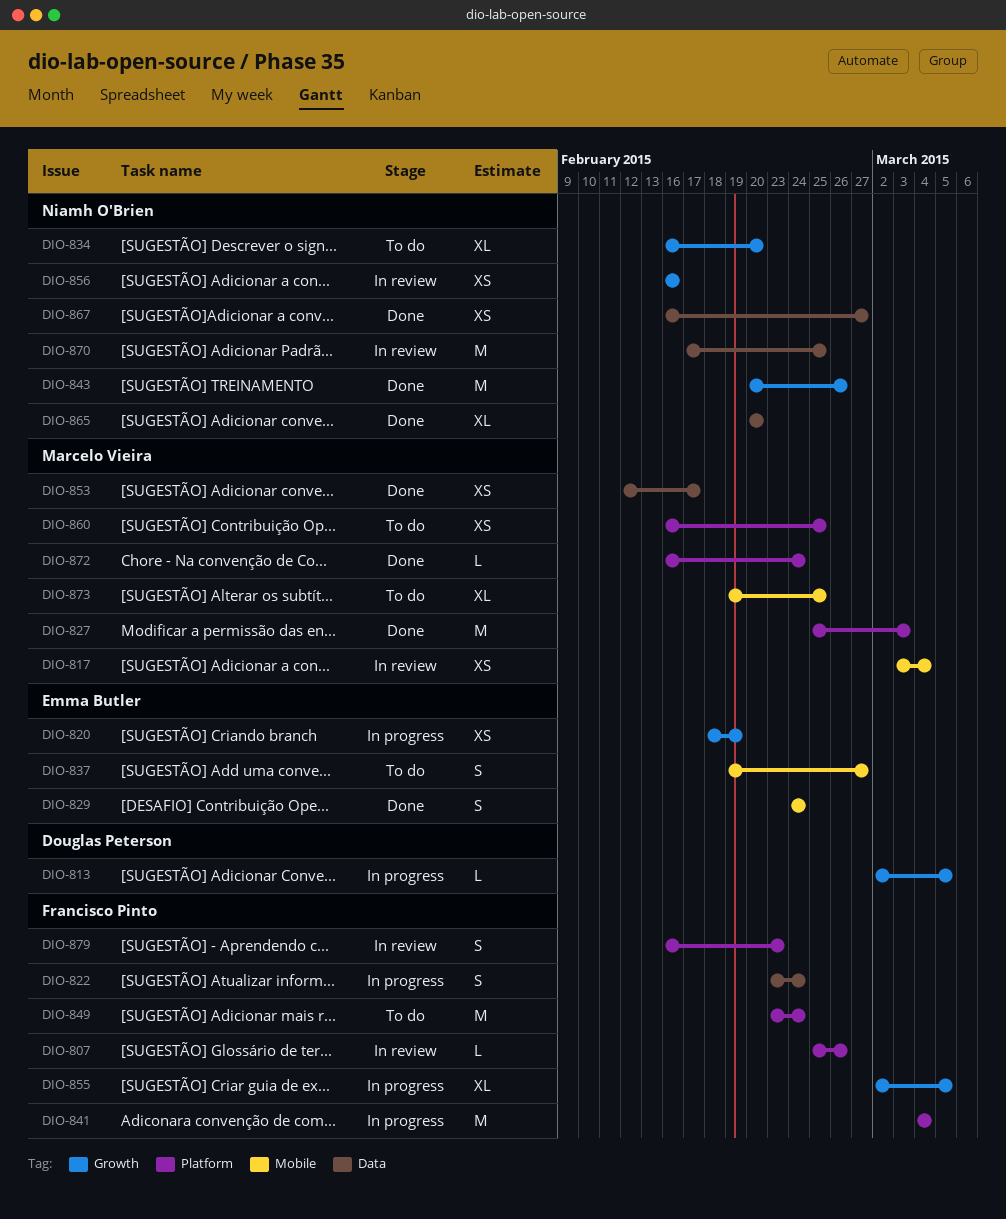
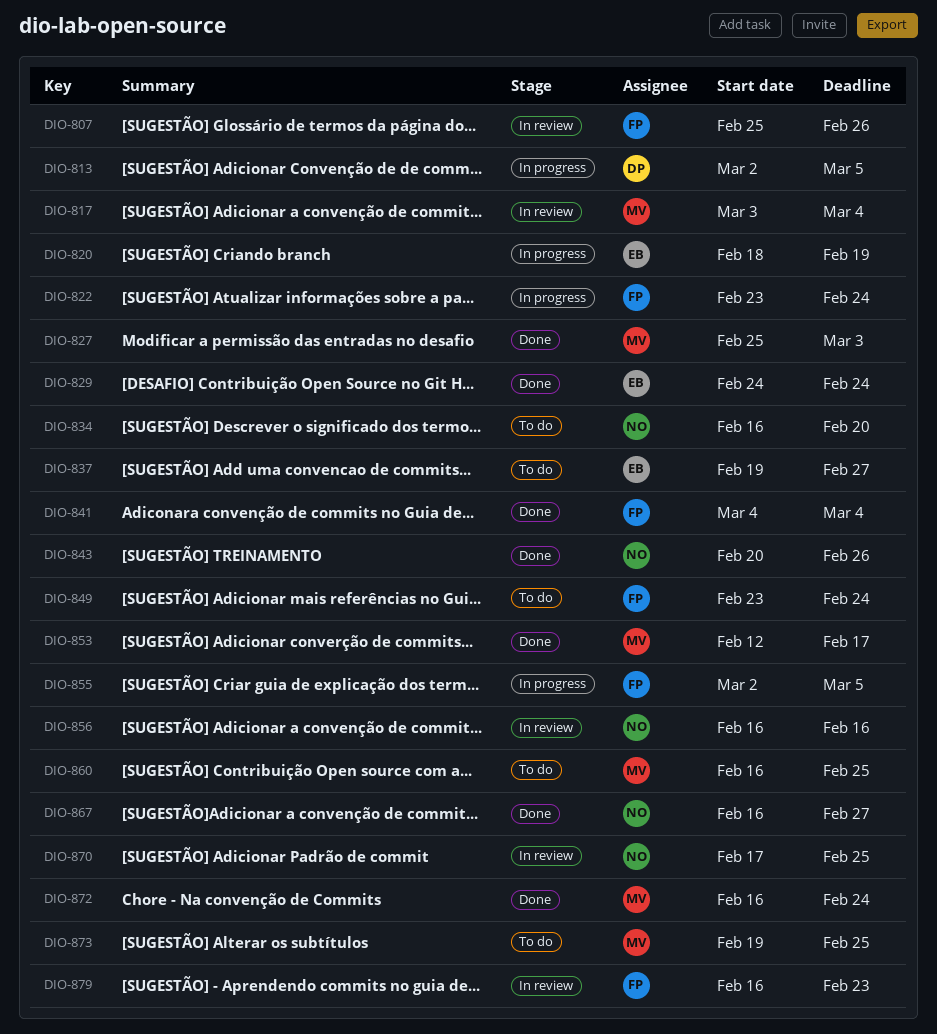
DIO-841, status: In progress -> Done
DIO-865: present -> none

